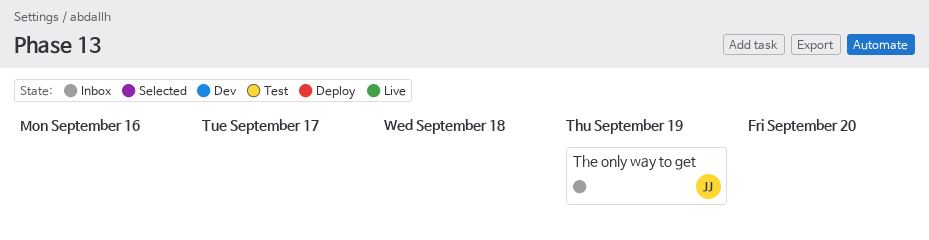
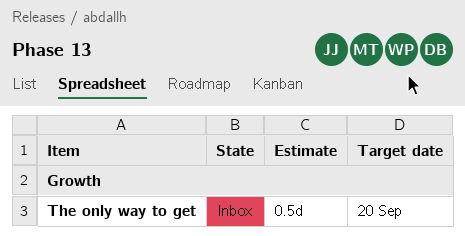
The only way to get, due: Sep 19 -> Sep 20

